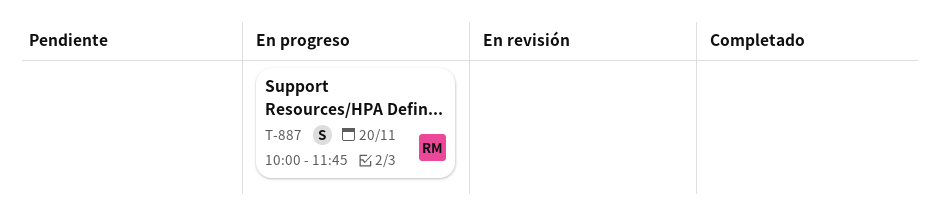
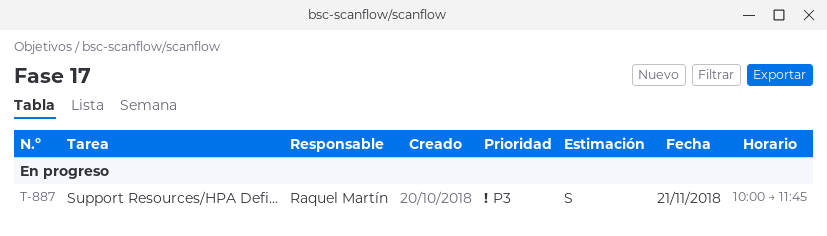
T-887, day: Nov 20 -> Nov 21

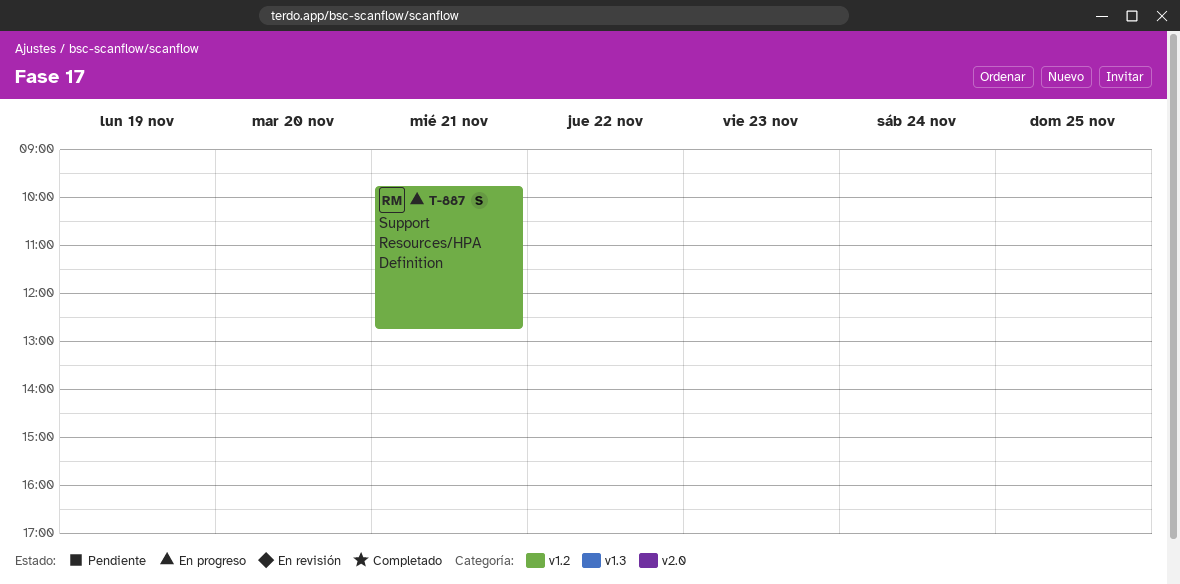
T-887, begins: 10:00 -> 09:45
T-887, ends: 11:45 -> 12:45

